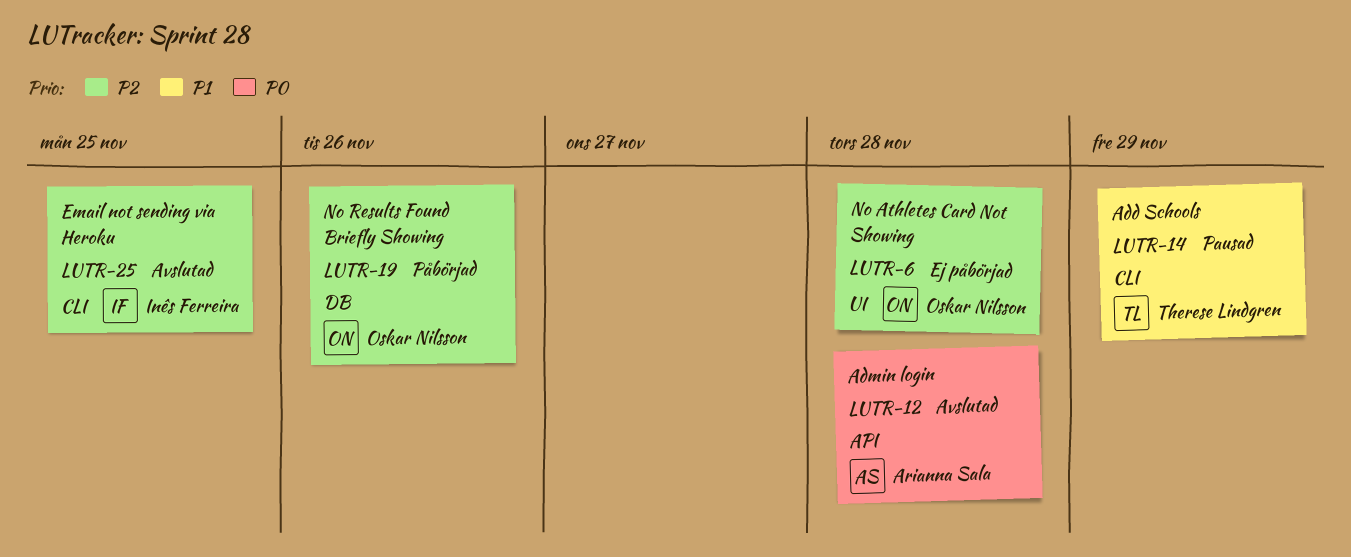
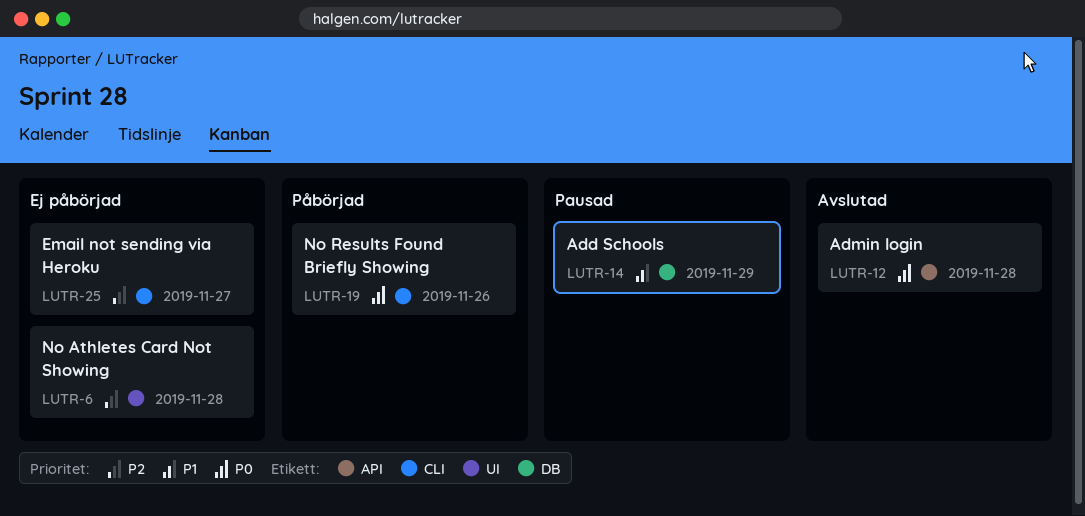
LUTR-14, label: CLI -> DB
LUTR-19, priority: P2 -> P0
LUTR-19, label: DB -> CLI
LUTR-25, status: Avslutad -> Ej påbörjad
LUTR-25, due: Nov 25 -> Nov 27

